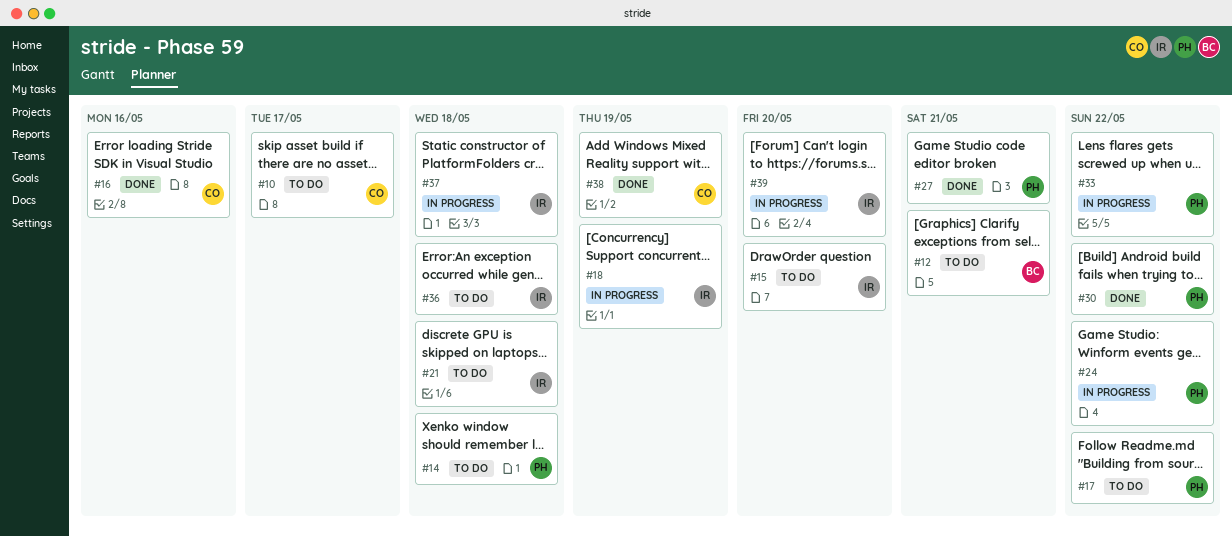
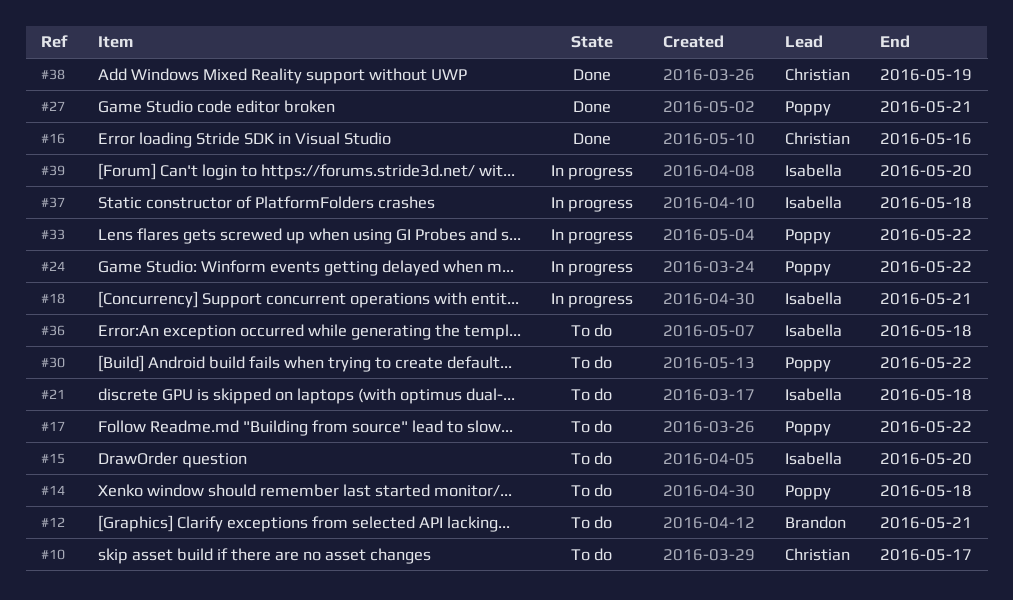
#18, due: May 19 -> May 21
#30, status: Done -> To do

